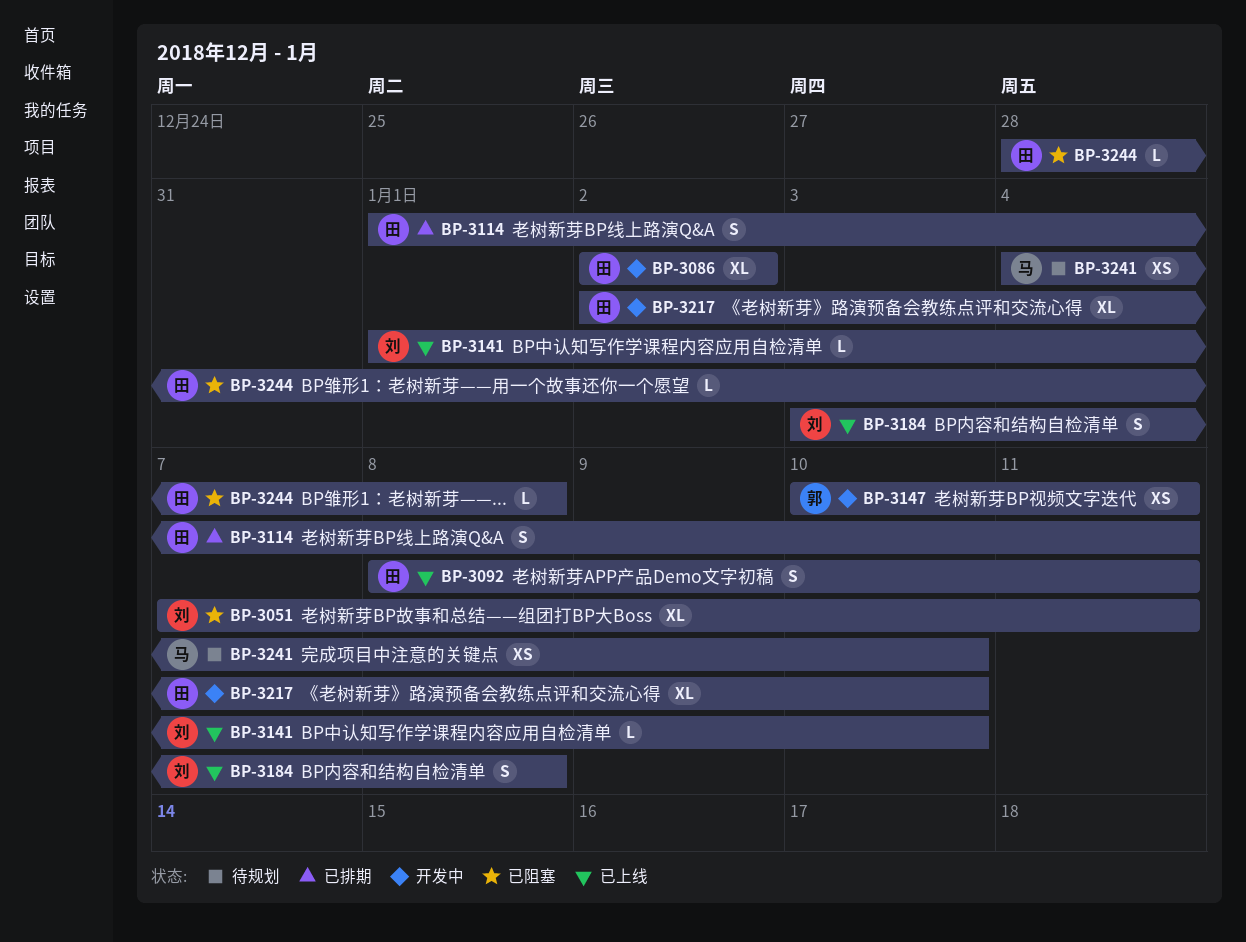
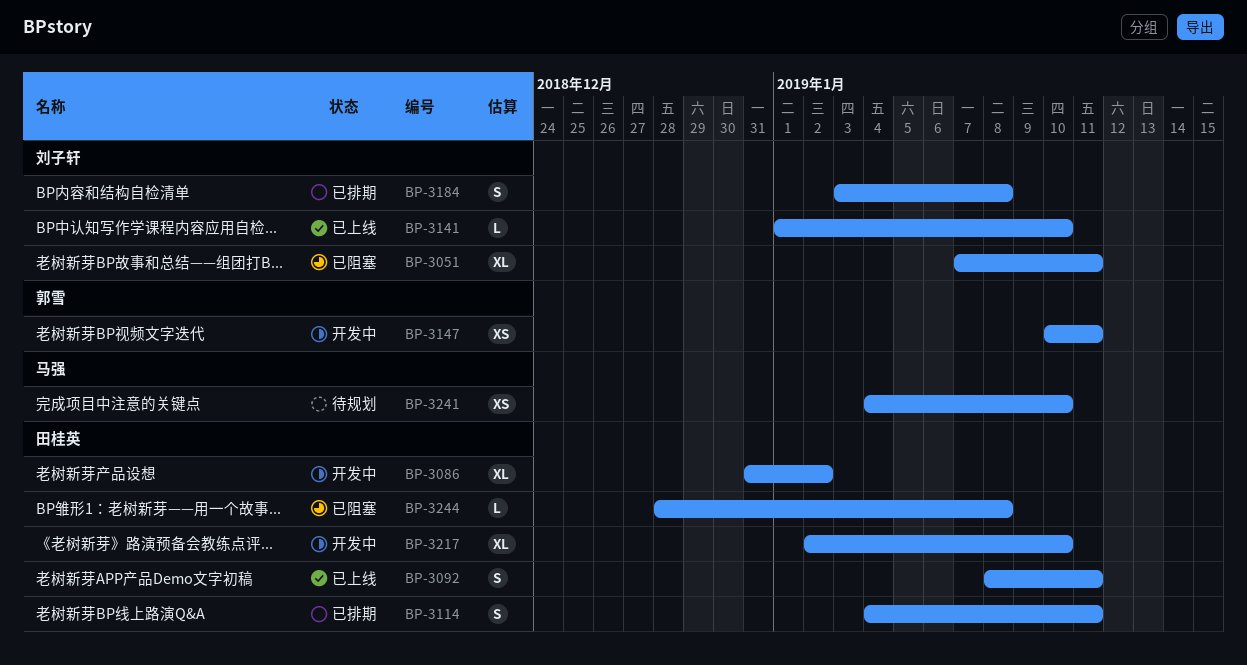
BP-3086, start: Jan 2 -> Dec 31
BP-3114, start: Jan 1 -> Jan 4
BP-3184, status: 已上线 -> 已排期

